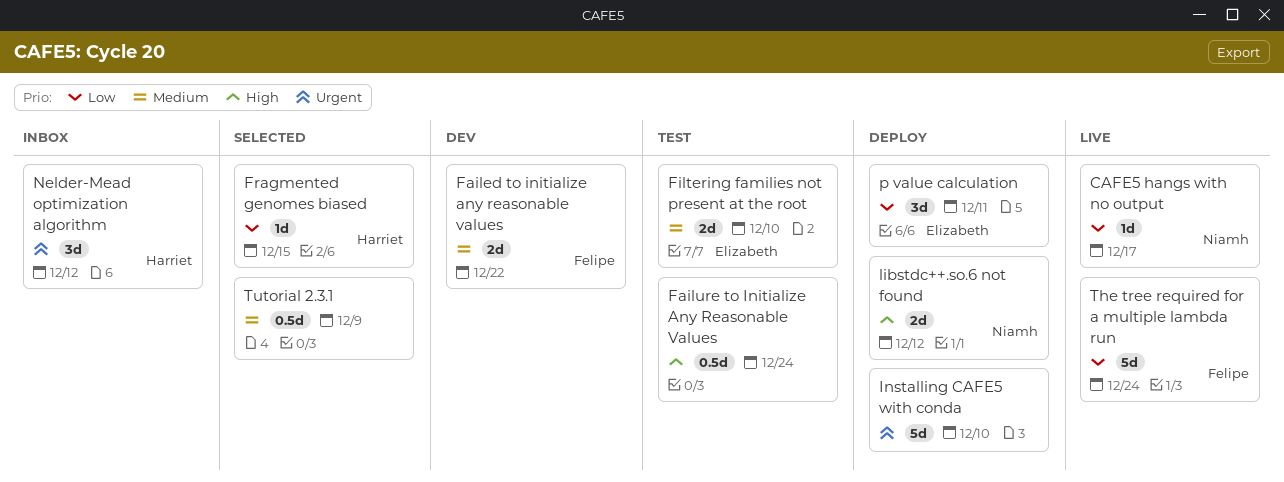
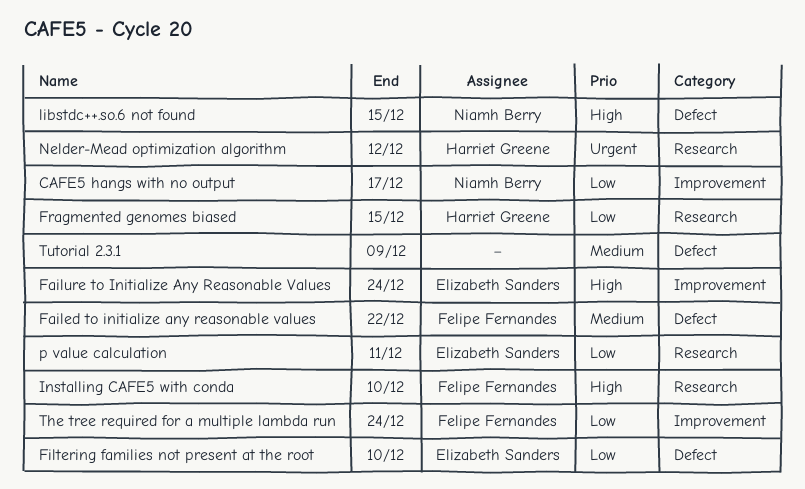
Failure to Initialize Any Reasonable Values, owner: none -> Elizabeth Sanders
Filtering families not present at the root, priority: Medium -> Low
Installing CAFE5 with conda, owner: none -> Felipe Fernandes
Installing CAFE5 with conda, priority: Urgent -> High
libstdc++.so.6 not found, due: Dec 12 -> Dec 15

